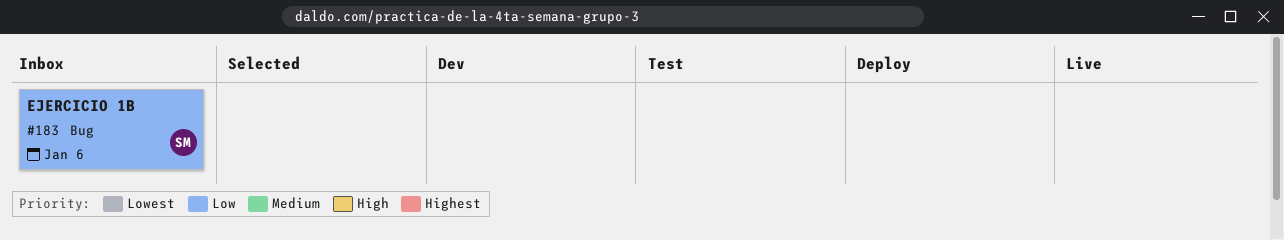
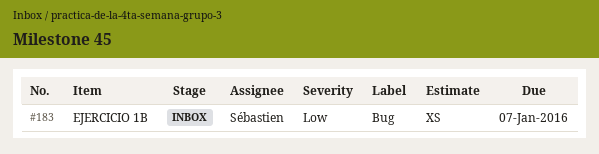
#183, due: Jan 6 -> Jan 7

